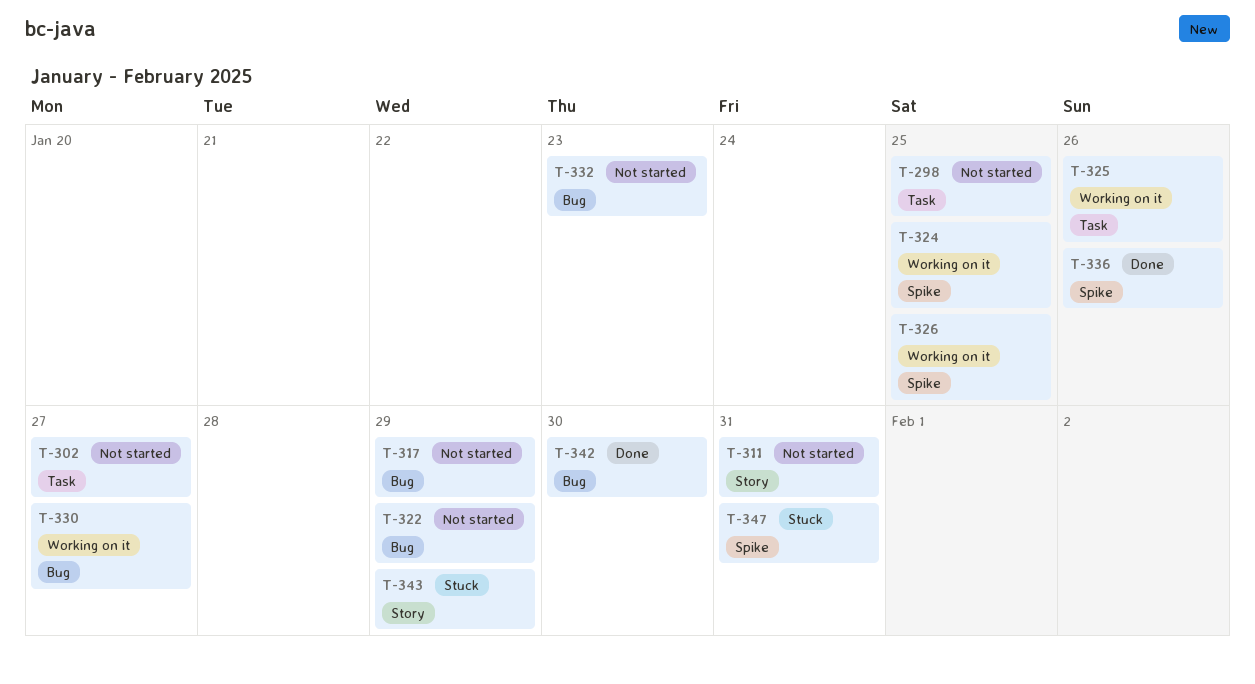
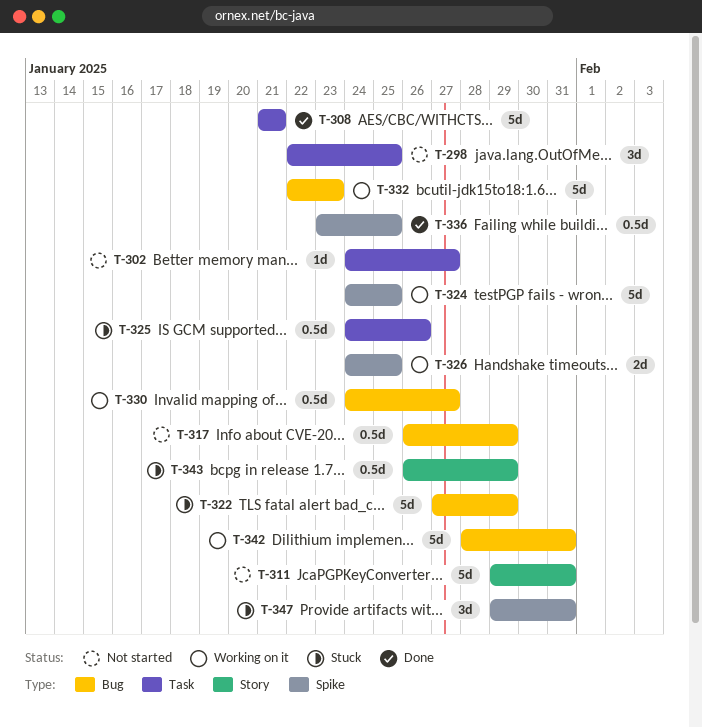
T-308: none -> present
T-322, status: Not started -> Stuck
T-325, status: Working on it -> Stuck
T-332, status: Not started -> Working on it
T-336, due: Jan 26 -> Jan 25
T-342, status: Done -> Working on it
T-342, due: Jan 30 -> Jan 31

